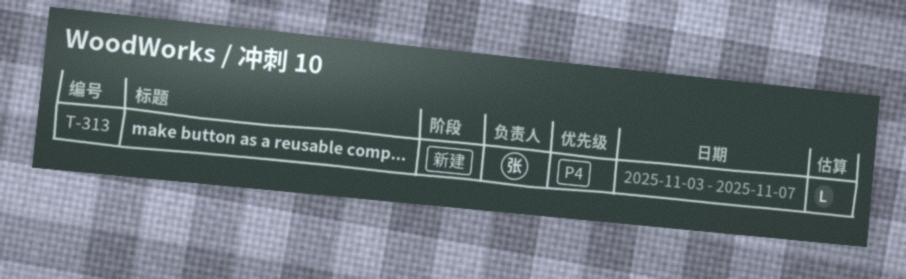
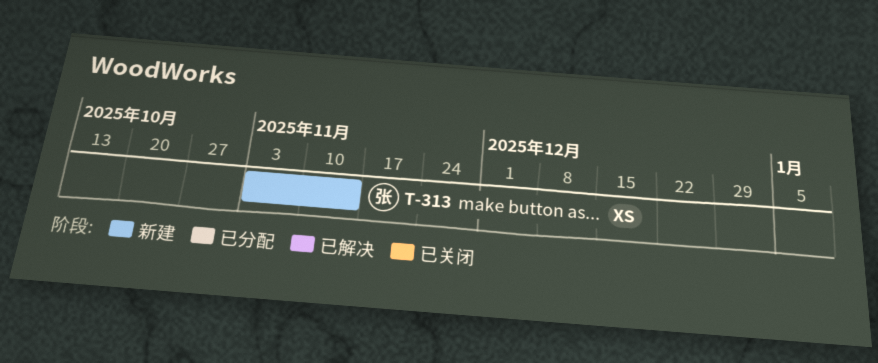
T-313, estimate: L -> XS
T-313, due: Nov 7 -> Nov 14

